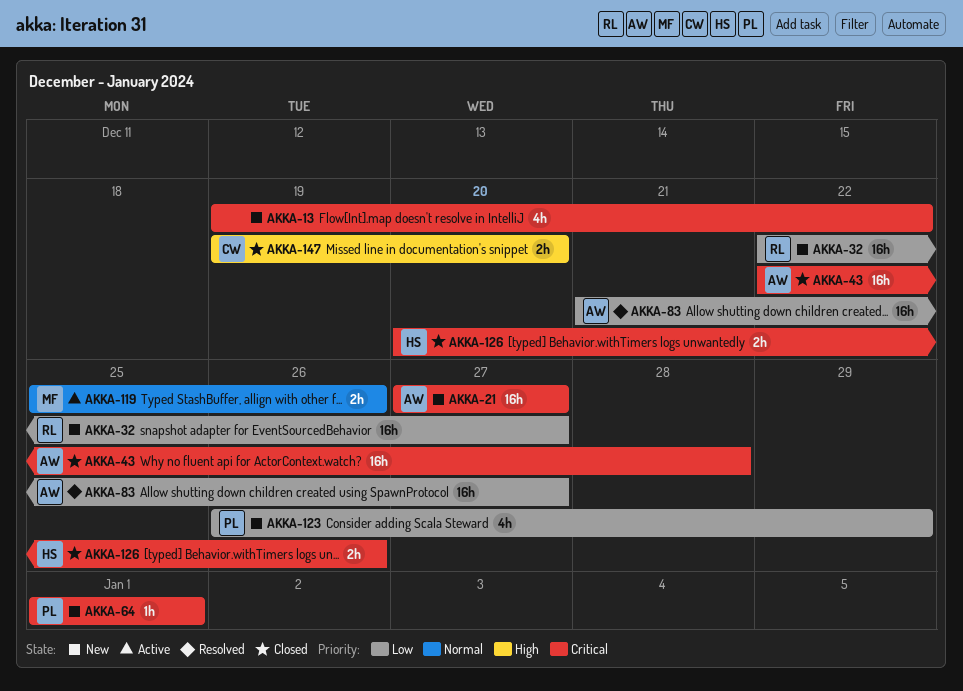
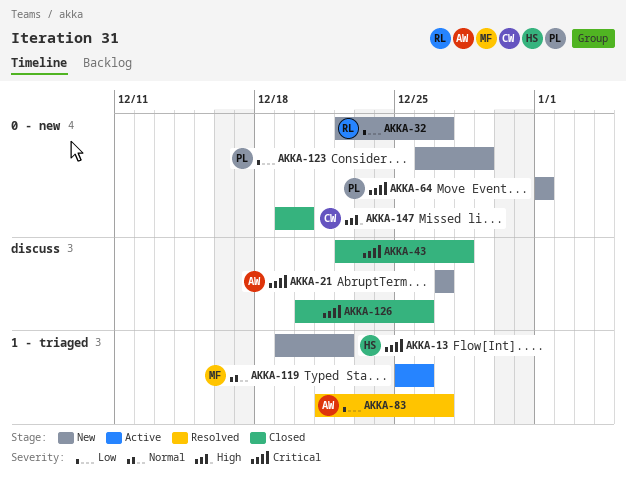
AKKA-13, owner: none -> HS
AKKA-43, owner: AW -> none
AKKA-126, owner: HS -> none

